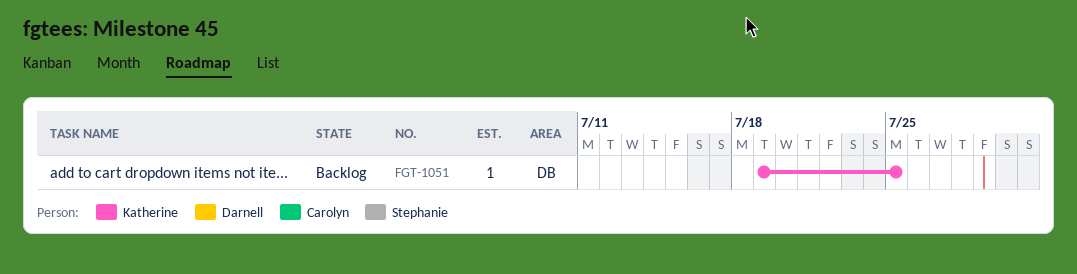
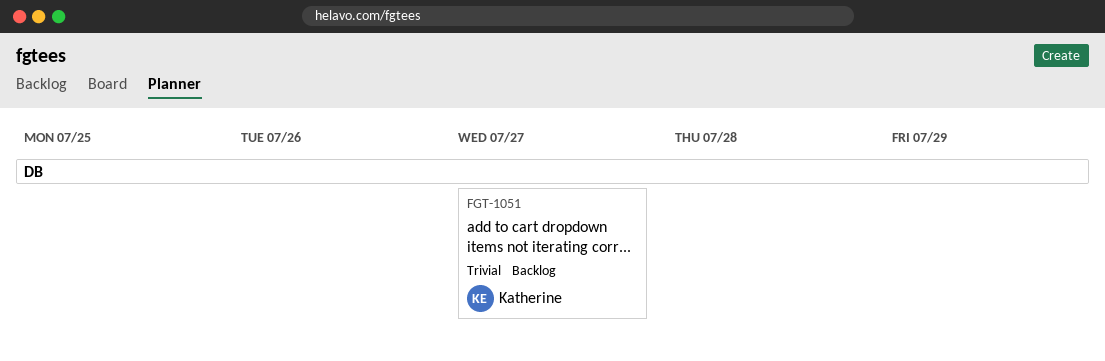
FGT-1051, due: Jul 25 -> Jul 27

